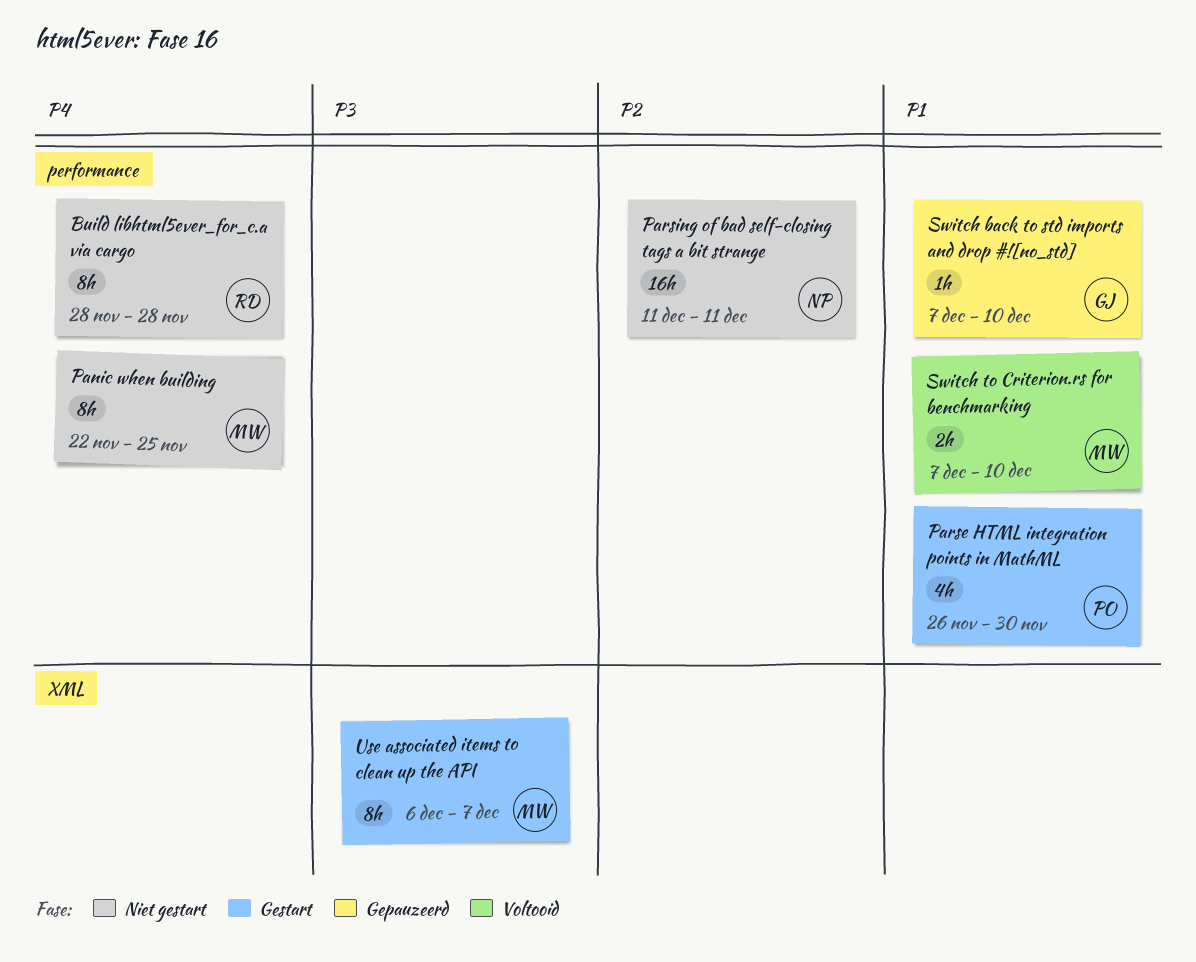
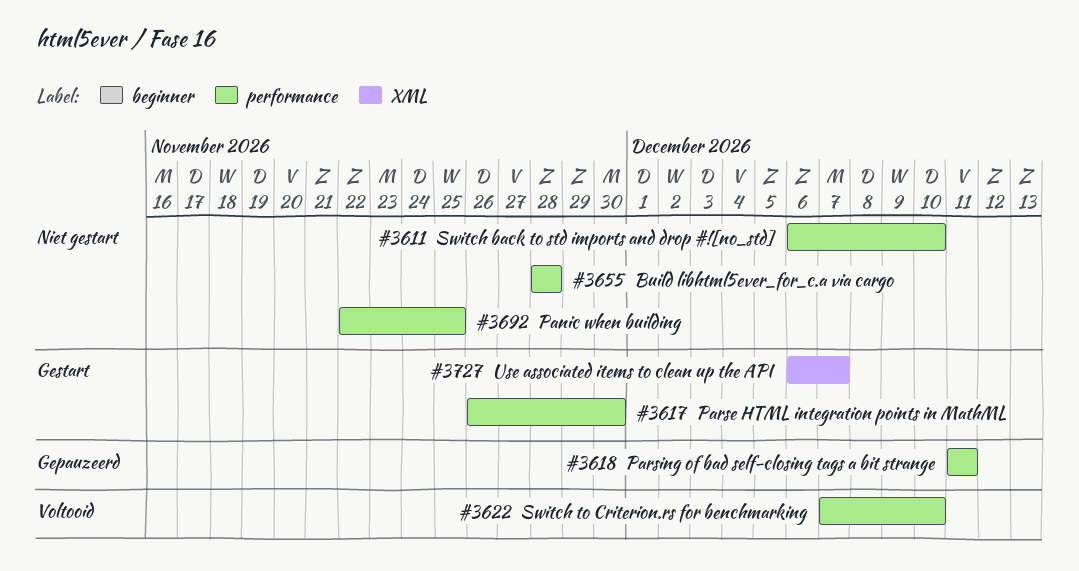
Parsing of bad self-closing tags a bit strange, status: Niet gestart -> Gepauzeerd
Switch back to std imports and drop #![no_std], status: Gepauzeerd -> Niet gestart
Switch back to std imports and drop #![no_std], start: Dec 7 -> Dec 6

